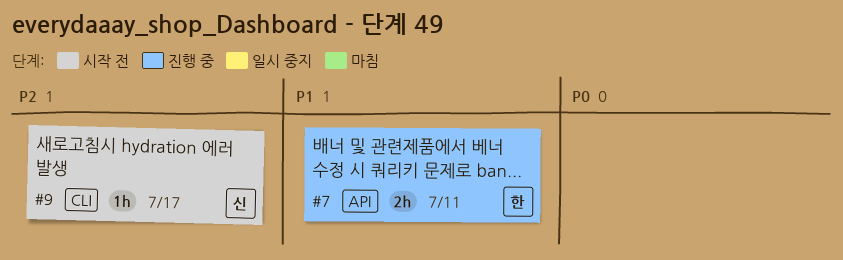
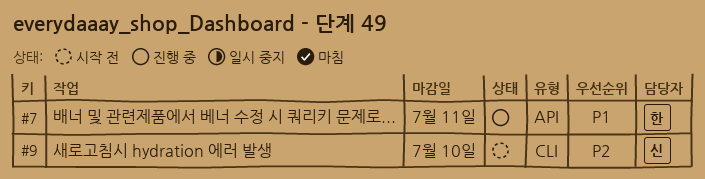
#9, due: Jul 17 -> Jul 10

